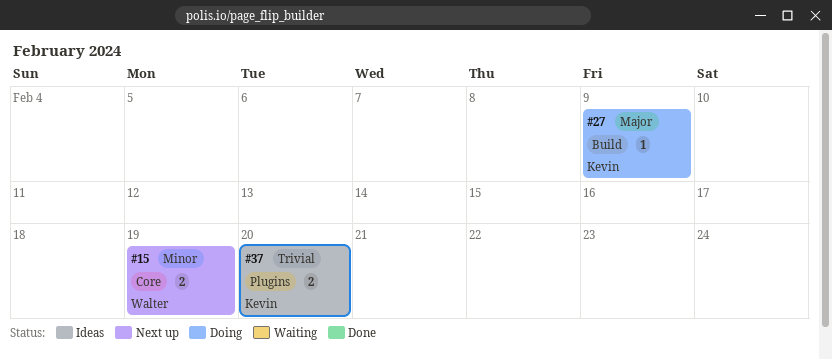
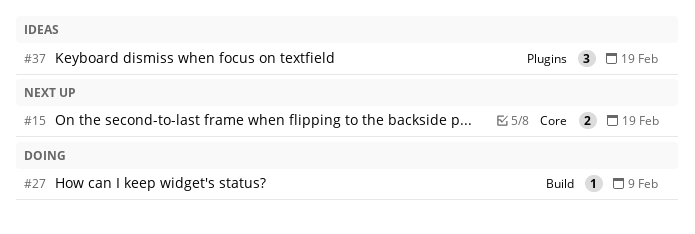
#37, estimate: 2 -> 3
#37, due: Feb 20 -> Feb 19

